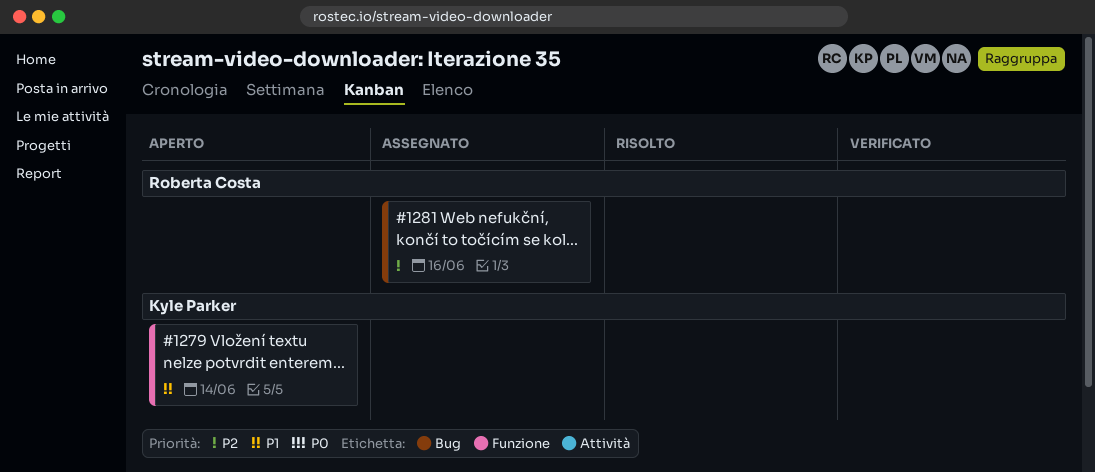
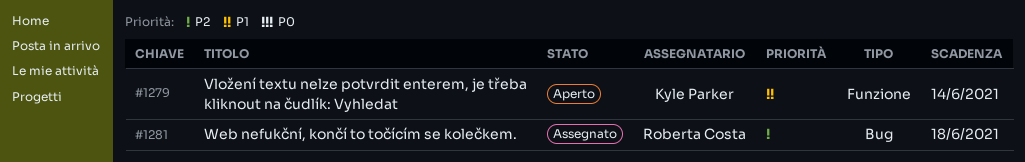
#1281, due: Jun 16 -> Jun 18

